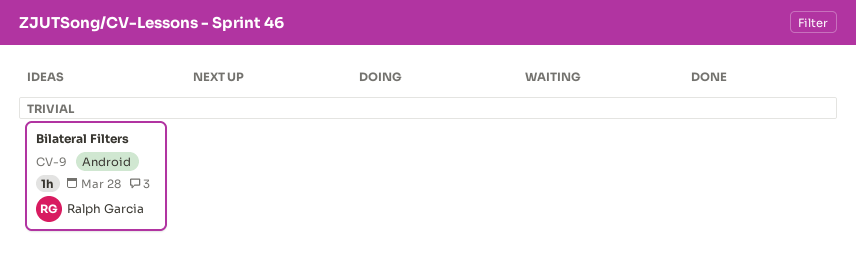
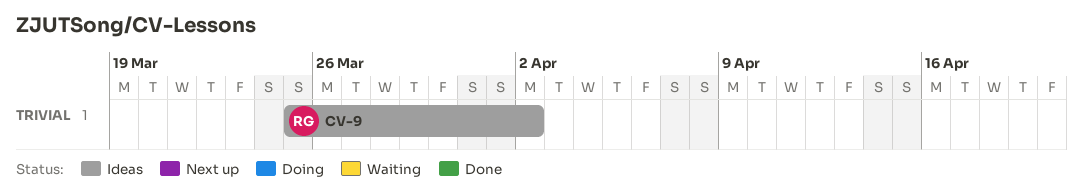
CV-9, due: Mar 28 -> Apr 2

